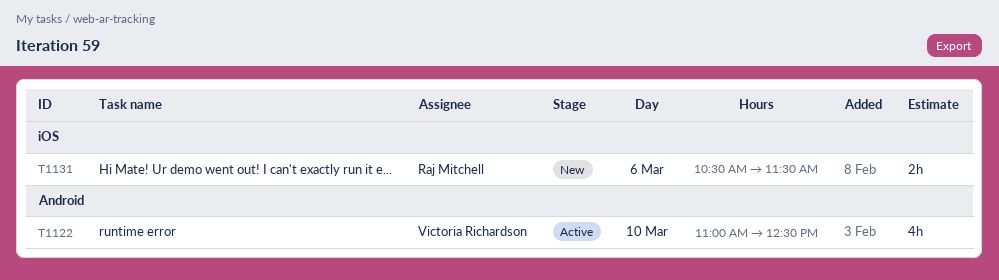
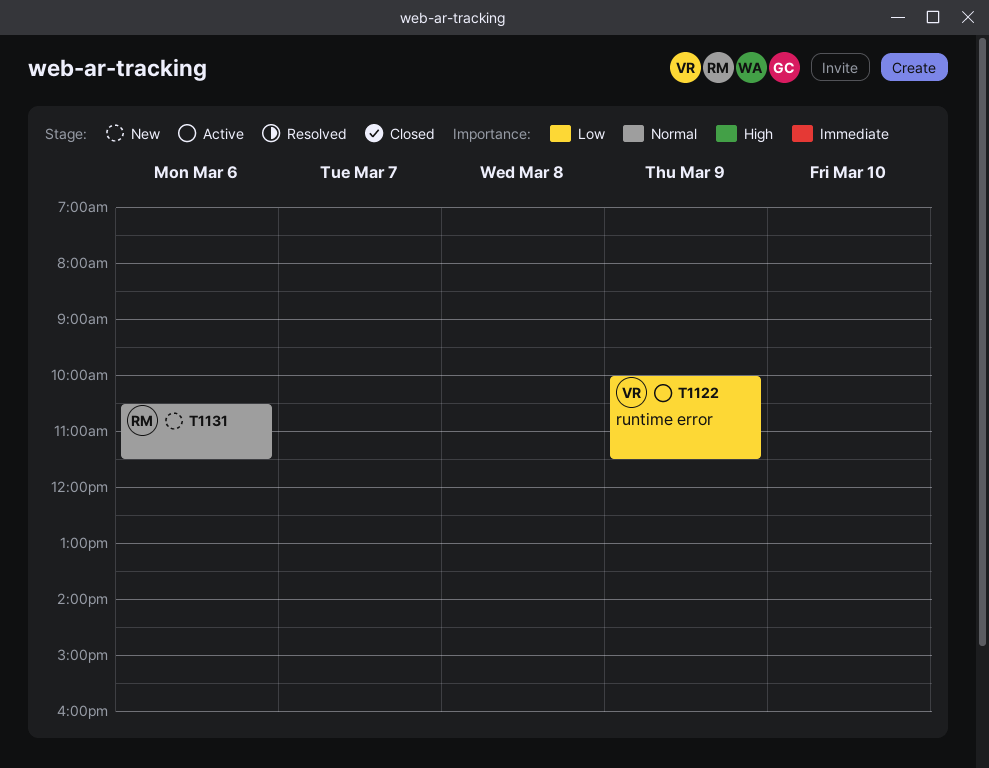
T1122, day: Mar 10 -> Mar 9
T1122, begins: 11:00 -> 10:00
T1122, ends: 12:30 -> 11:30

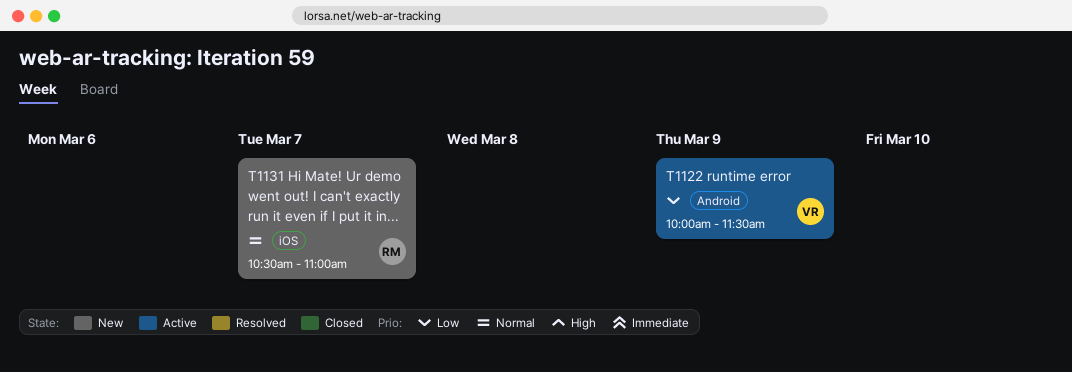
T1131, day: Mar 6 -> Mar 7
T1131, ends: 11:30 -> 11:00

